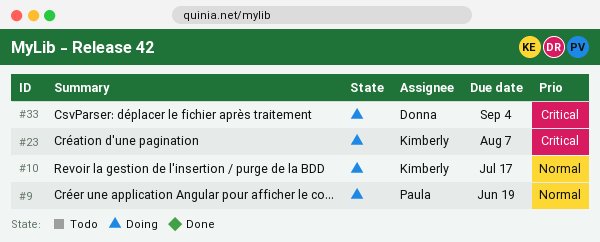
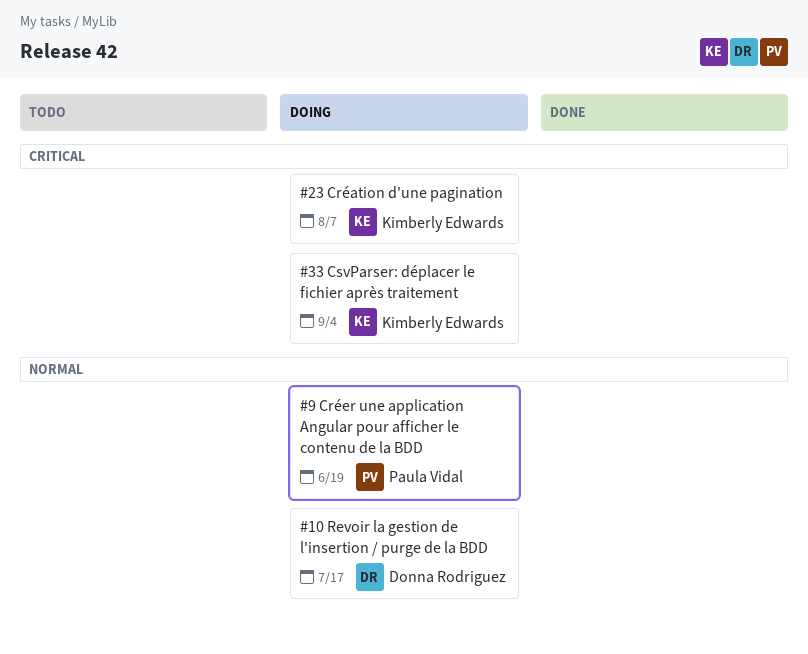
#10, owner: Kimberly Edwards -> Donna Rodriguez
#33, owner: Donna Rodriguez -> Kimberly Edwards

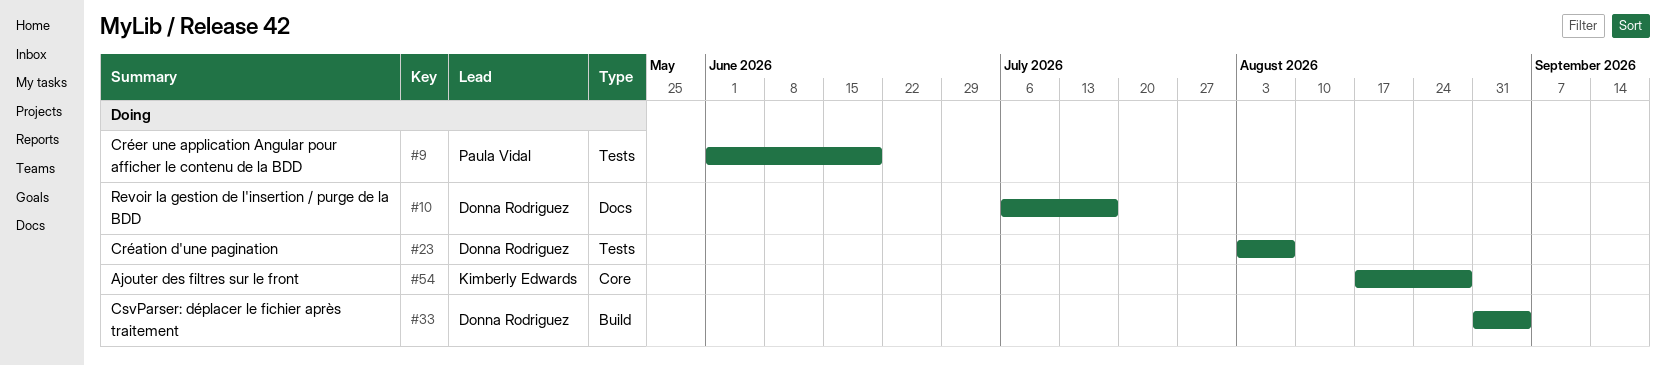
#23, owner: Kimberly Edwards -> Donna Rodriguez
#33, owner: Kimberly Edwards -> Donna Rodriguez
#54: none -> present

